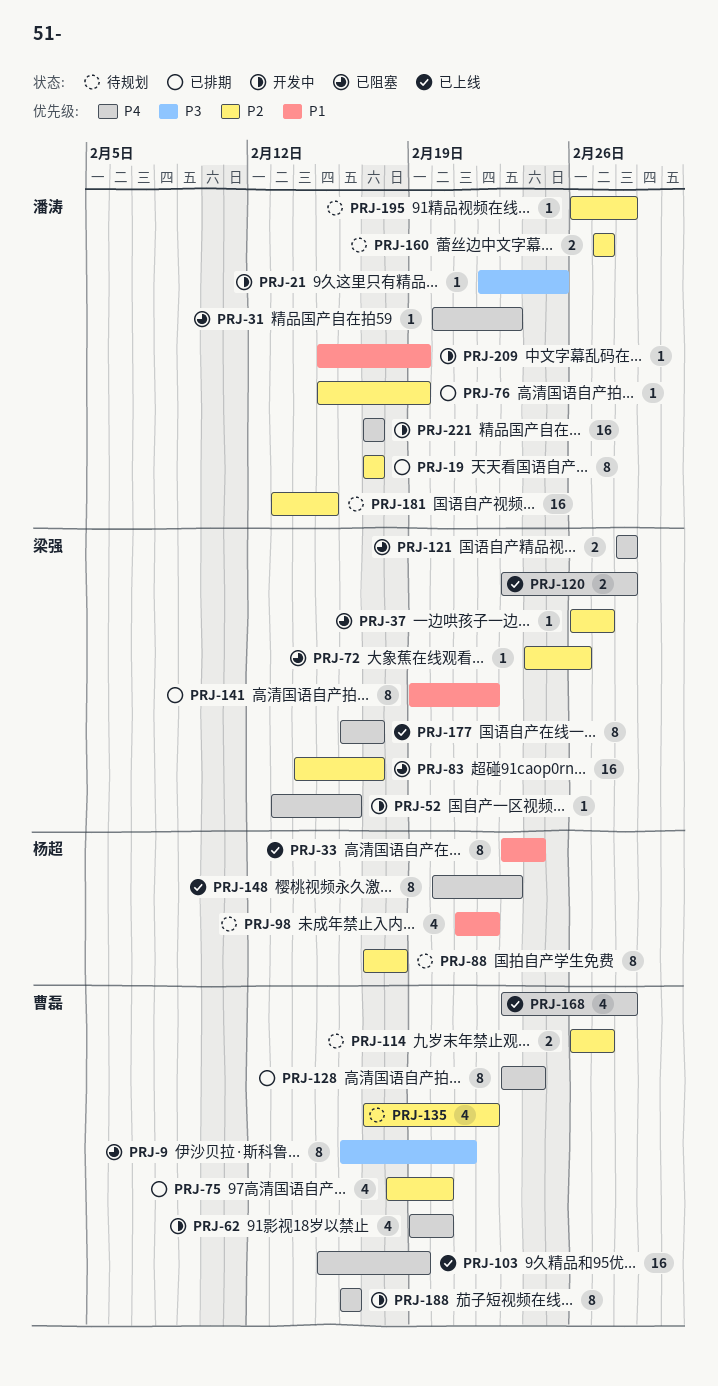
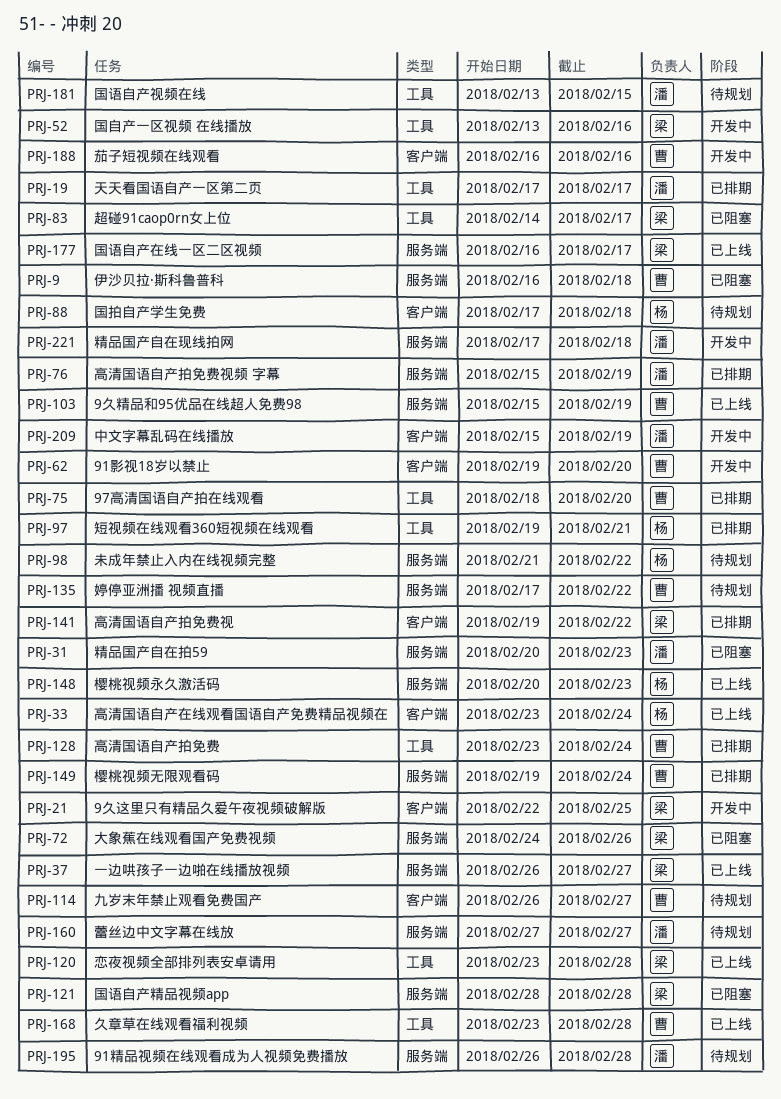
PRJ-9, due: Feb 21 -> Feb 18
PRJ-21, owner: 潘涛 -> 梁强
PRJ-37, status: 已阻塞 -> 已上线
PRJ-97: none -> present
PRJ-149: none -> present
PRJ-221, due: Feb 17 -> Feb 18

